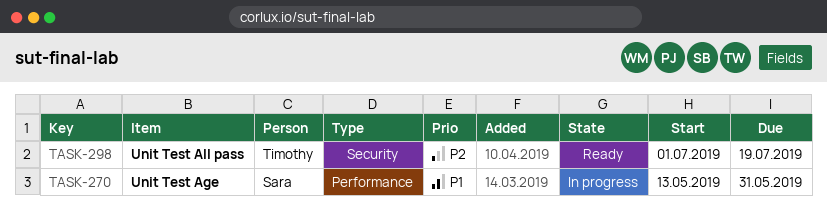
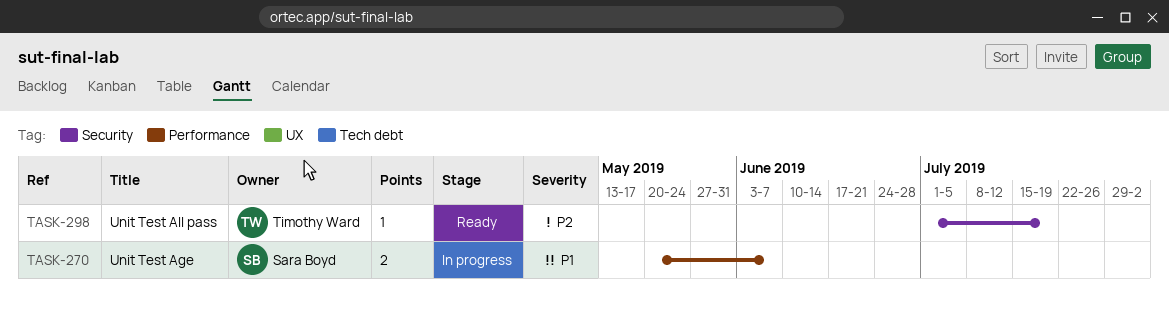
TASK-270, start: May 13 -> May 20
TASK-270, due: May 31 -> Jun 7

